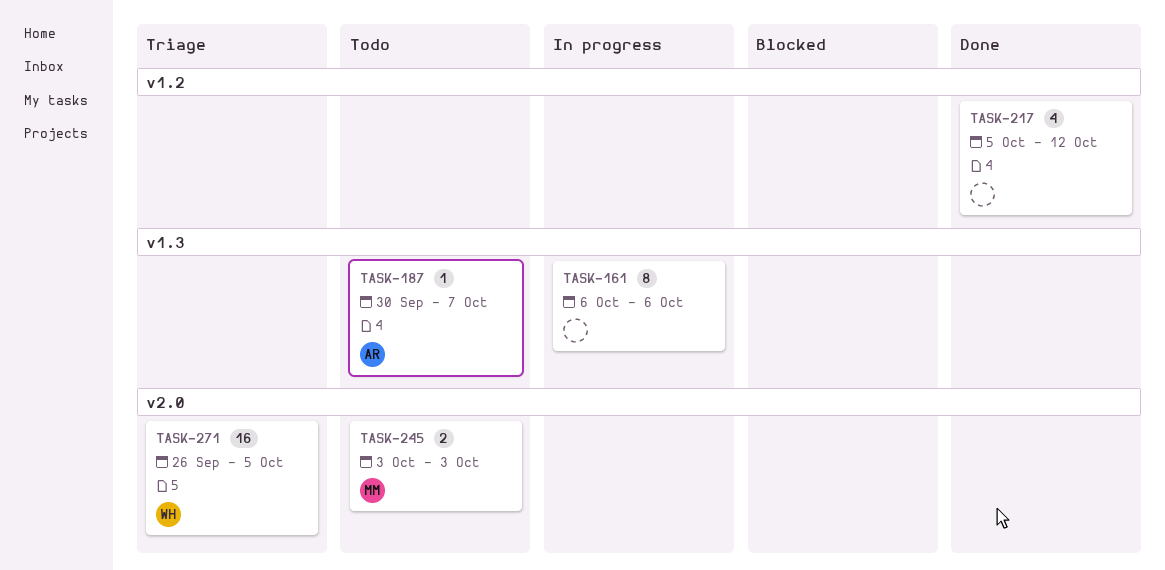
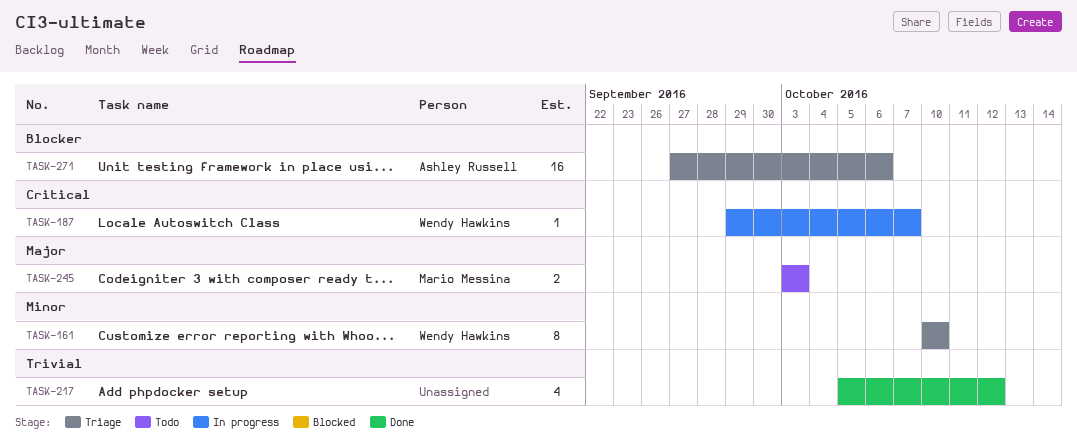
TASK-161, status: In progress -> Triage
TASK-161, owner: none -> Wendy Hawkins
TASK-161, start: Oct 6 -> Oct 10
TASK-161, due: Oct 6 -> Oct 10
TASK-187, status: Todo -> In progress
TASK-187, owner: Ashley Russell -> Wendy Hawkins
TASK-187, start: Sep 30 -> Sep 29
TASK-271, owner: Wendy Hawkins -> Ashley Russell
TASK-271, start: Sep 26 -> Sep 27
TASK-271, due: Oct 5 -> Oct 6

